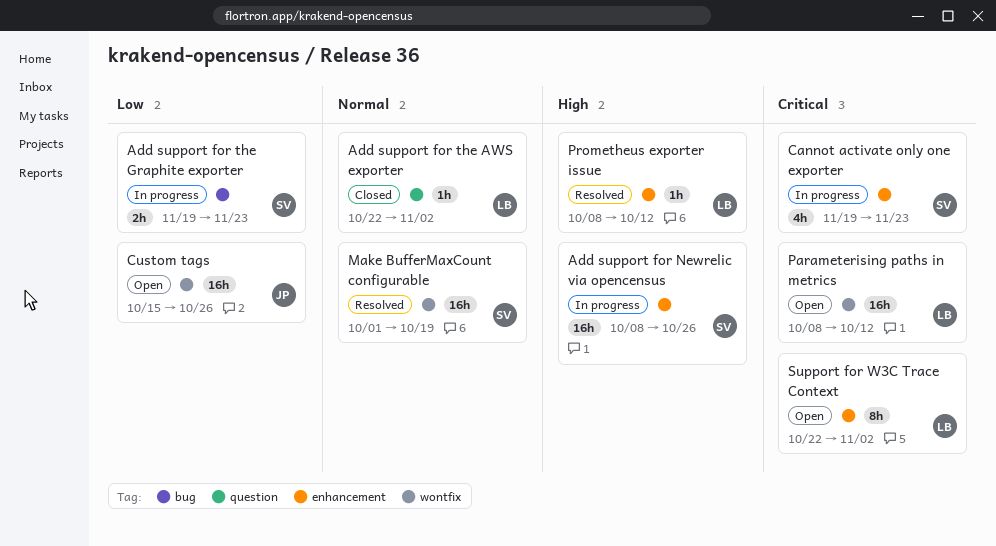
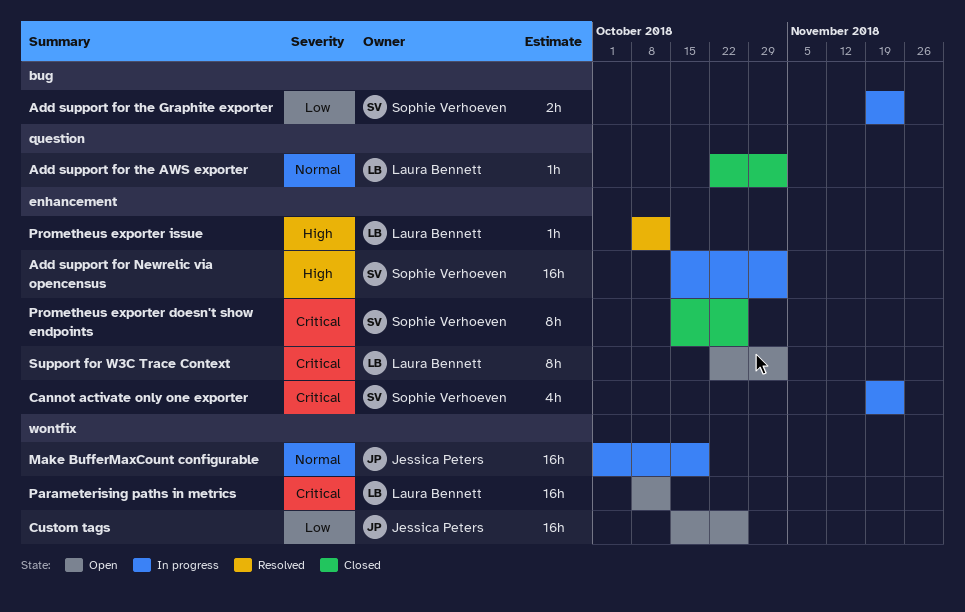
Add support for Newrelic via opencensus, start: Oct 8 -> Oct 15
Add support for Newrelic via opencensus, due: Oct 26 -> Nov 2
Make BufferMaxCount configurable, status: Resolved -> In progress
Make BufferMaxCount configurable, owner: Sophie Verhoeven -> Jessica Peters
Prometheus exporter doesn't show endpoints: none -> present

